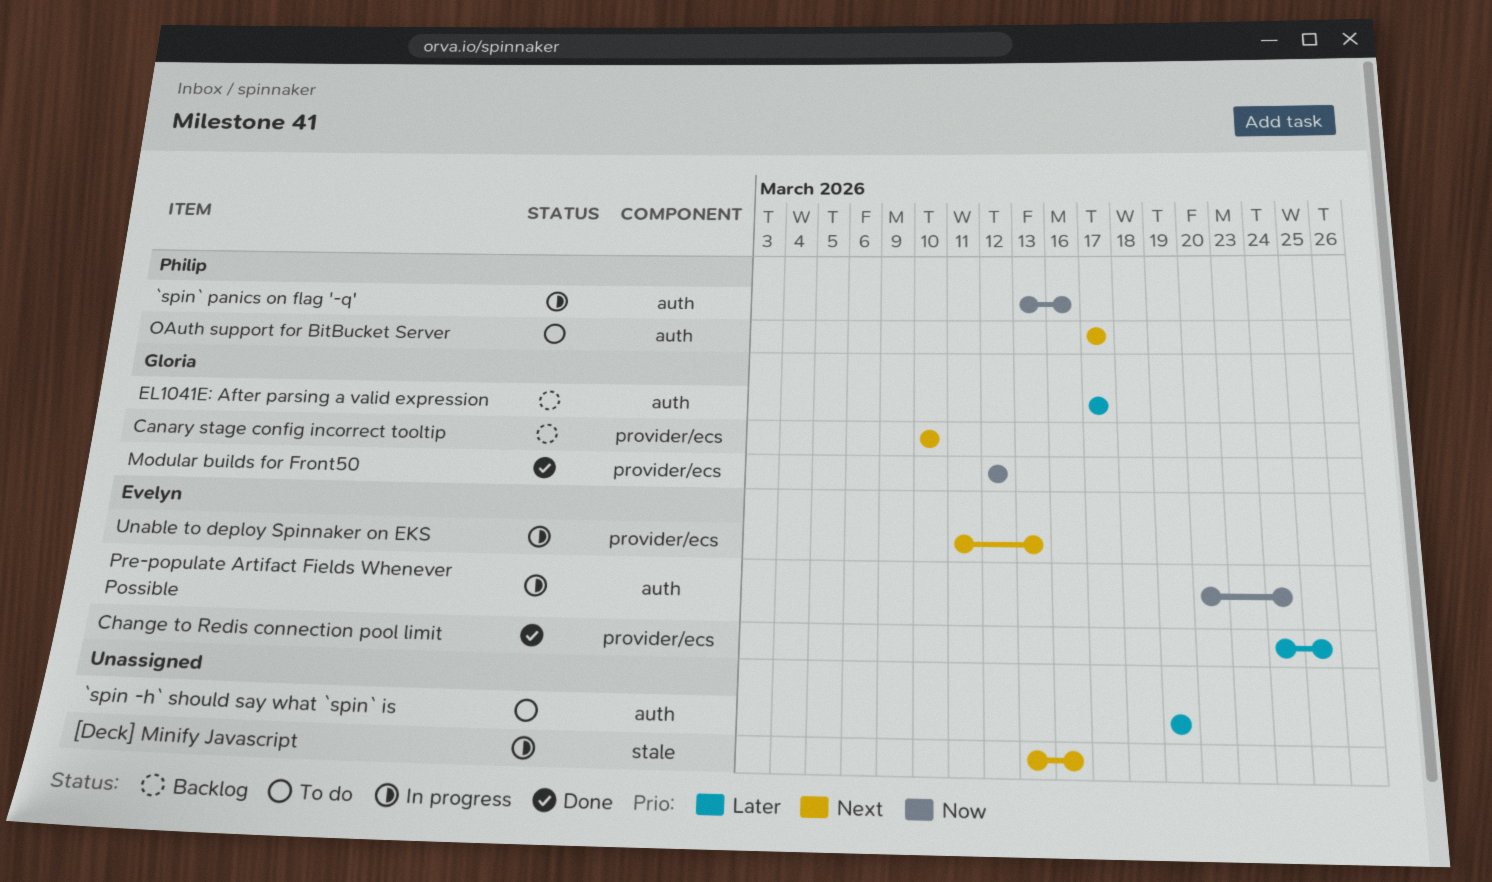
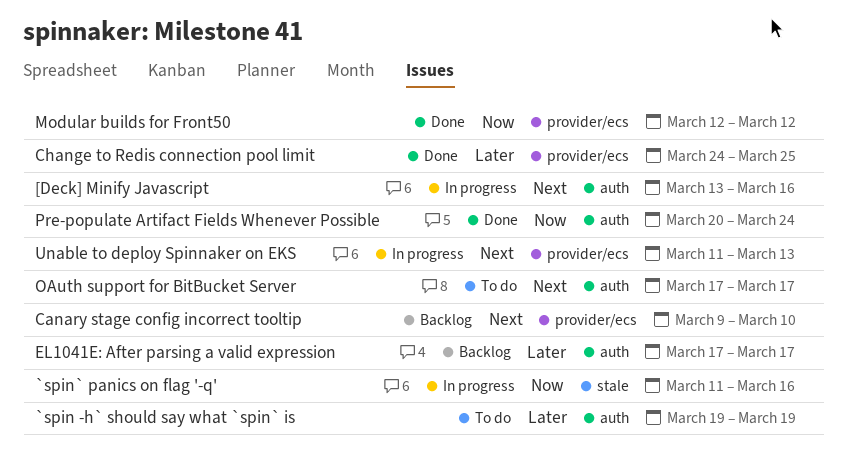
[Deck] Minify Javascript, label: stale -> auth
`spin` panics on flag '-q', label: auth -> stale
`spin` panics on flag '-q', start: Mar 13 -> Mar 11
Canary stage config incorrect tooltip, start: Mar 10 -> Mar 9
Pre-populate Artifact Fields Whenever Possible, status: In progress -> Done

